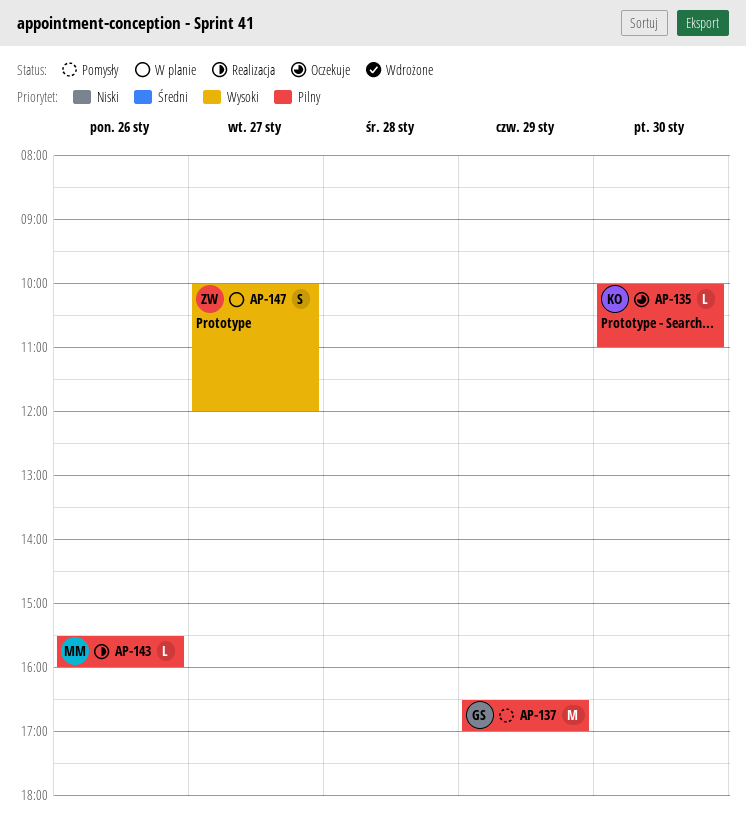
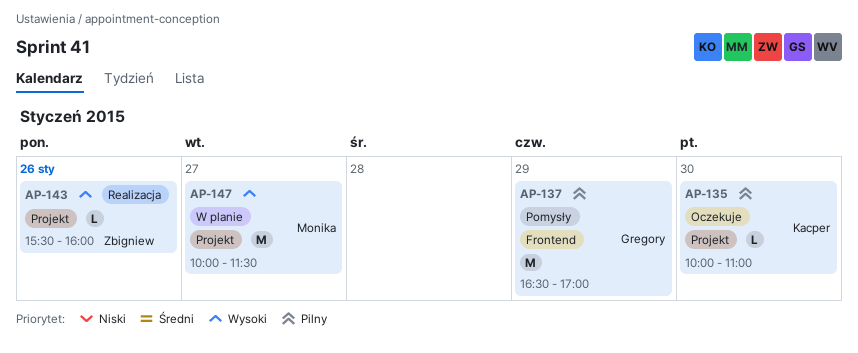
AP-143, owner: Monika -> Zbigniew
AP-143, priority: Pilny -> Wysoki
AP-147, owner: Zbigniew -> Monika
AP-147, estimate: S -> M
AP-147, ends: 12:00 -> 11:30

